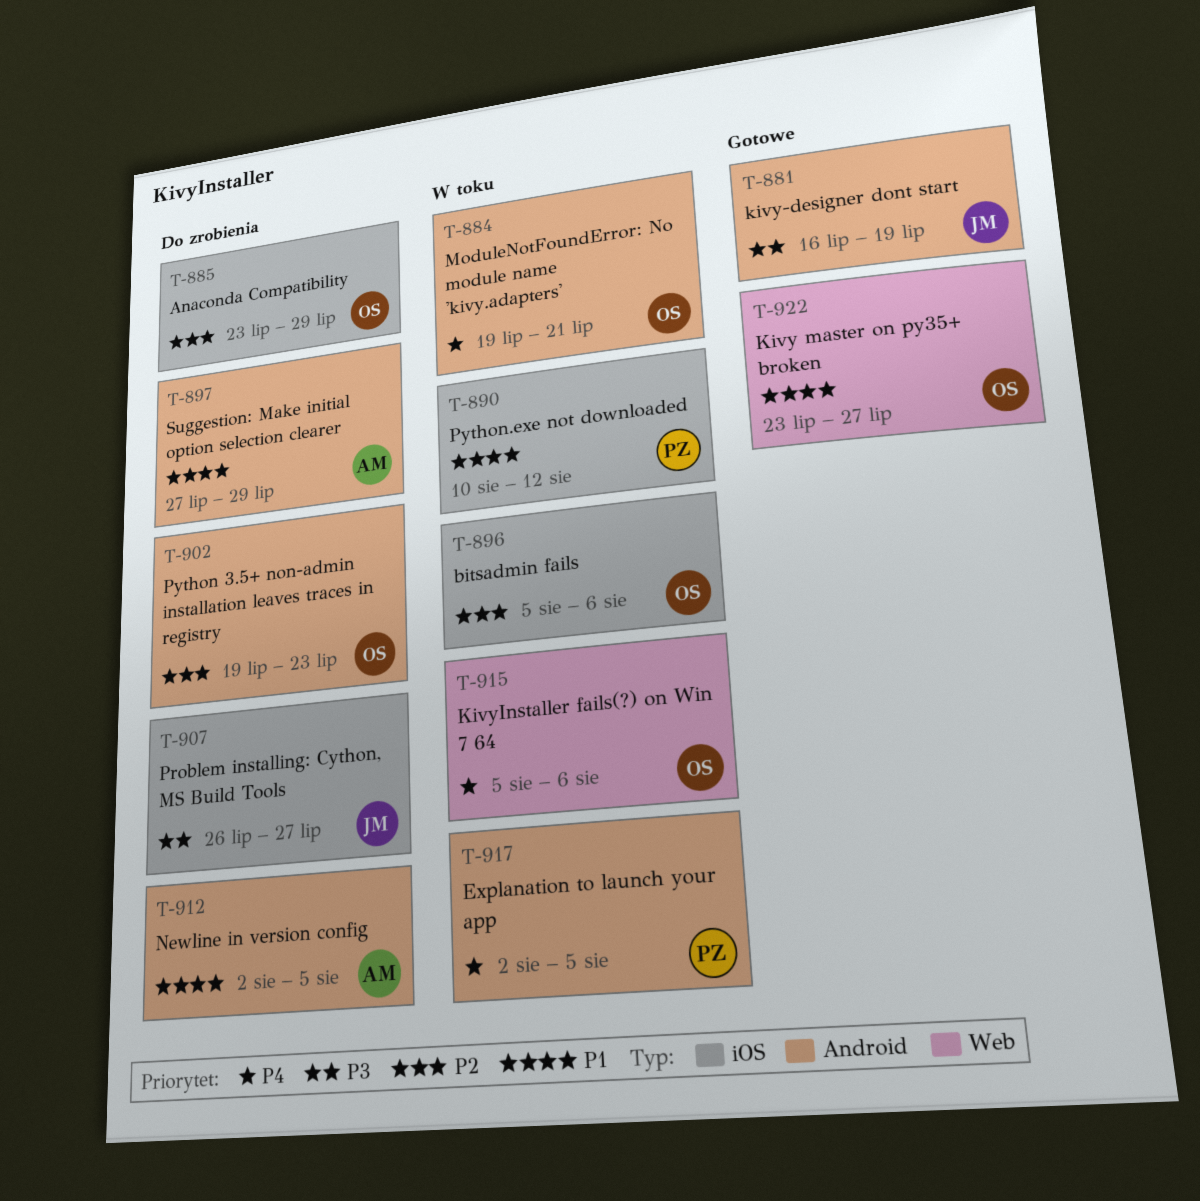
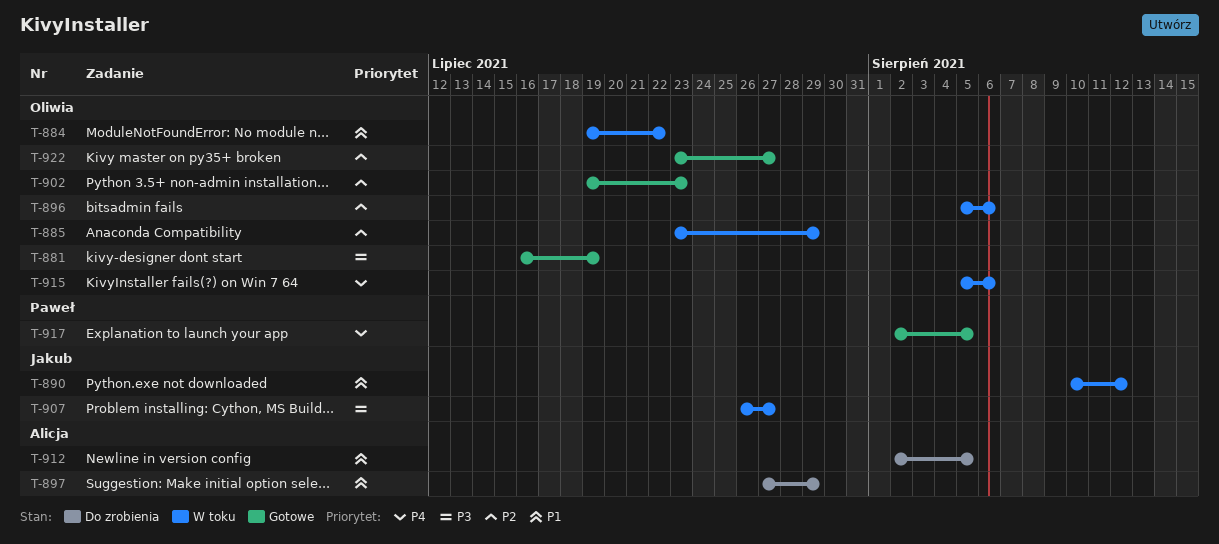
T-881, owner: Jakub -> Oliwia
T-884, priority: P4 -> P1
T-884, due: Jul 21 -> Jul 22
T-885, status: Do zrobienia -> W toku
T-890, owner: Paweł -> Jakub
T-902, status: Do zrobienia -> Gotowe
T-907, status: Do zrobienia -> W toku
T-917, status: W toku -> Gotowe
T-922, priority: P1 -> P2

